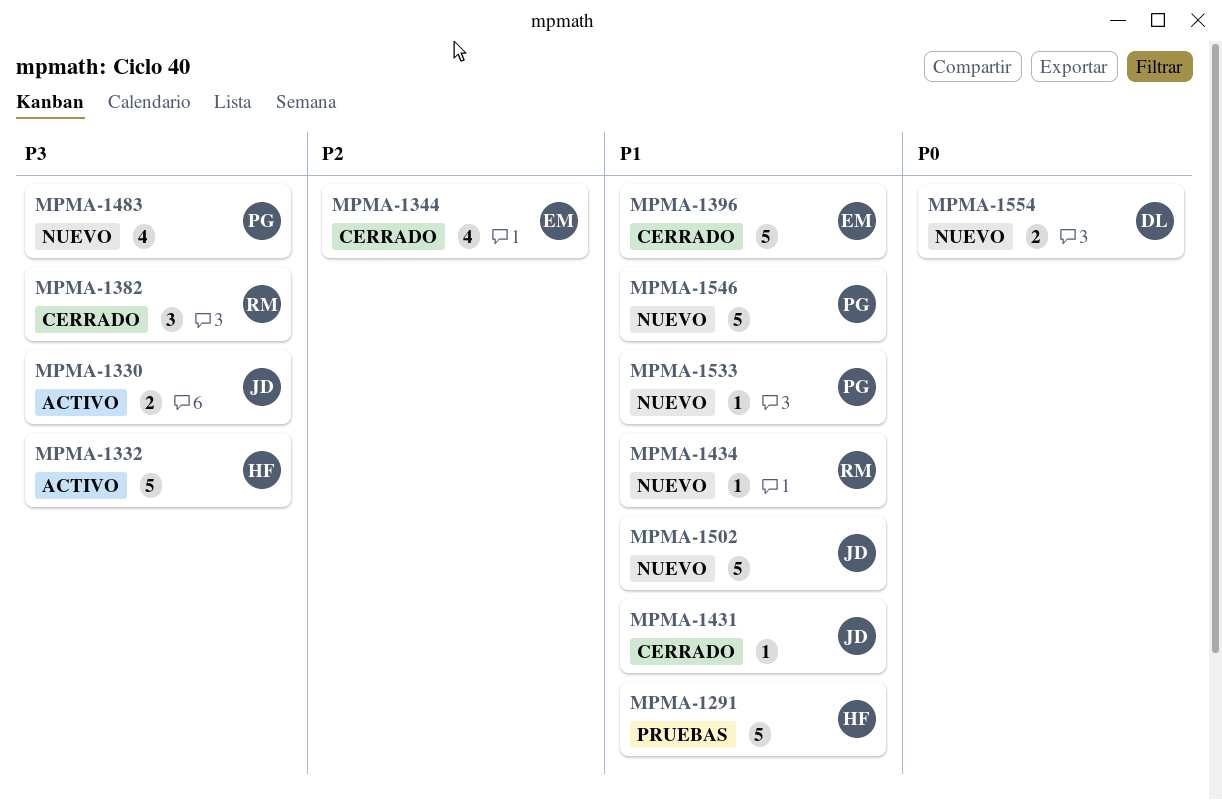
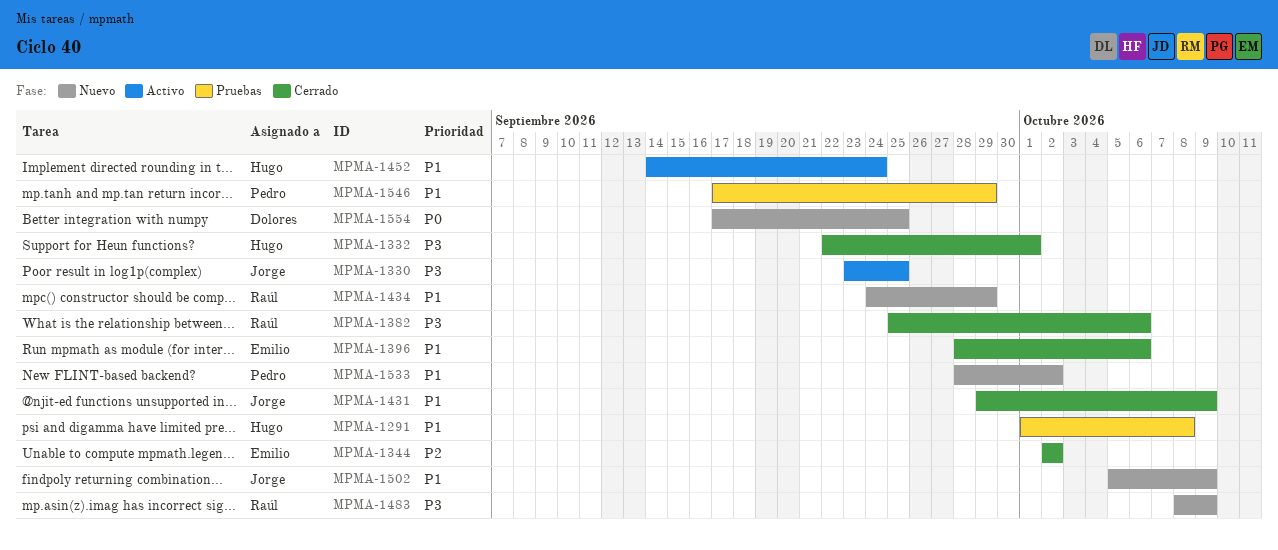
MPMA-1332, status: Activo -> Cerrado
MPMA-1452: none -> present
MPMA-1483, owner: Pedro -> Raúl
MPMA-1546, status: Nuevo -> Pruebas

